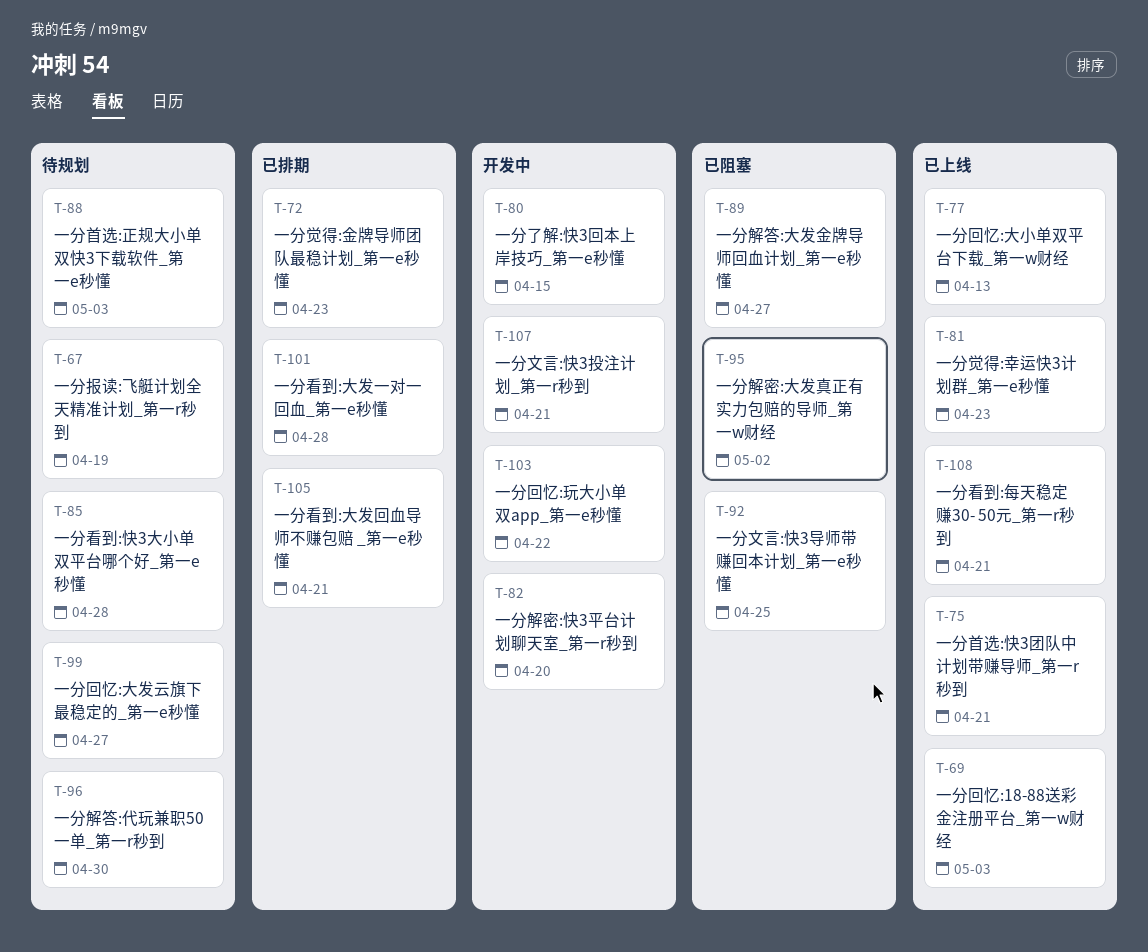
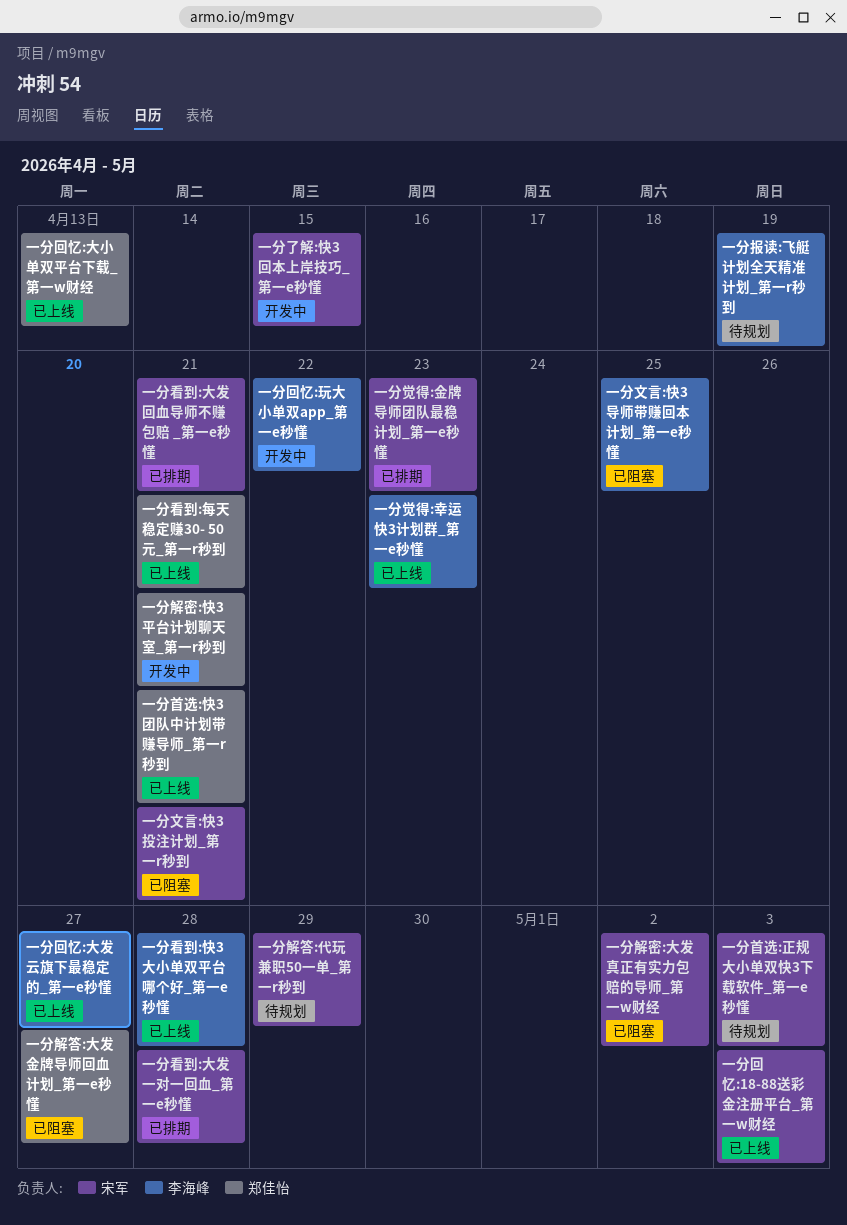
一分回忆:大发云旗下最稳定的_第一e秒懂, status: 待规划 -> 已上线
一分文言:快3投注计划_第一r秒到, status: 开发中 -> 已阻塞
一分看到:快3大小单双平台哪个好_第一e秒懂, status: 待规划 -> 已上线
一分解密:快3平台计划聊天室_第一r秒到, due: Apr 20 -> Apr 21
一分解答:代玩兼职50一单_第一r秒到, due: Apr 30 -> Apr 29

